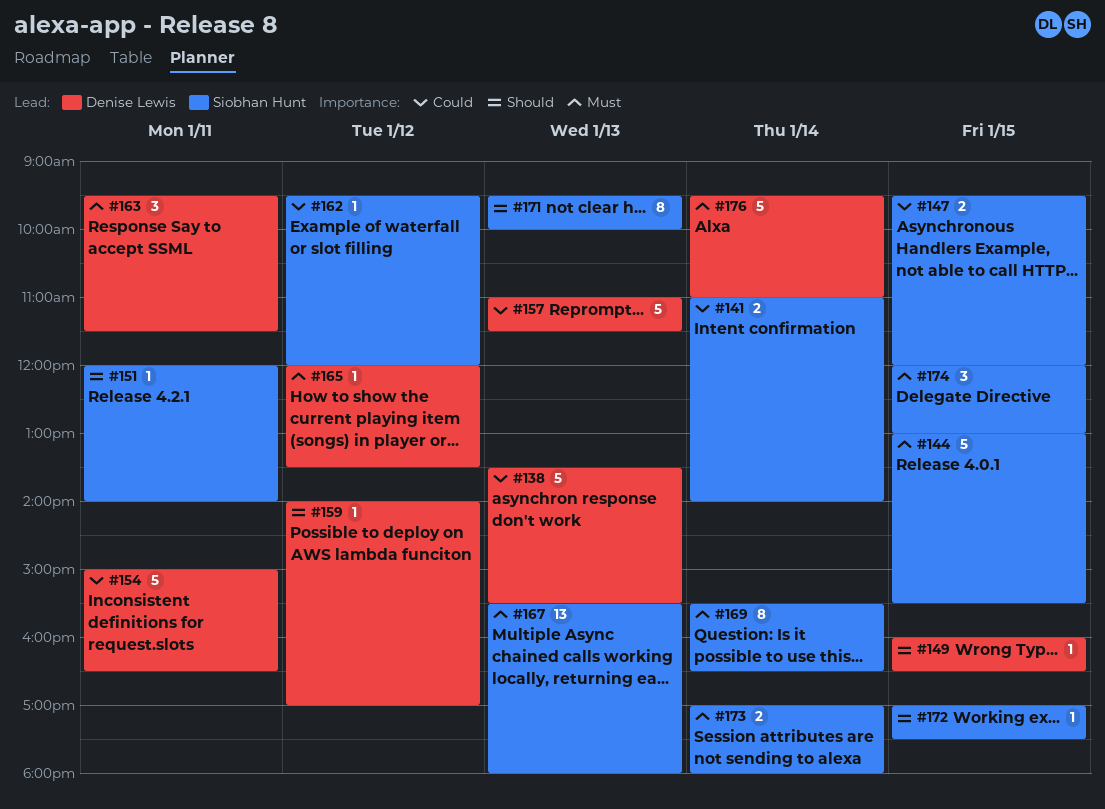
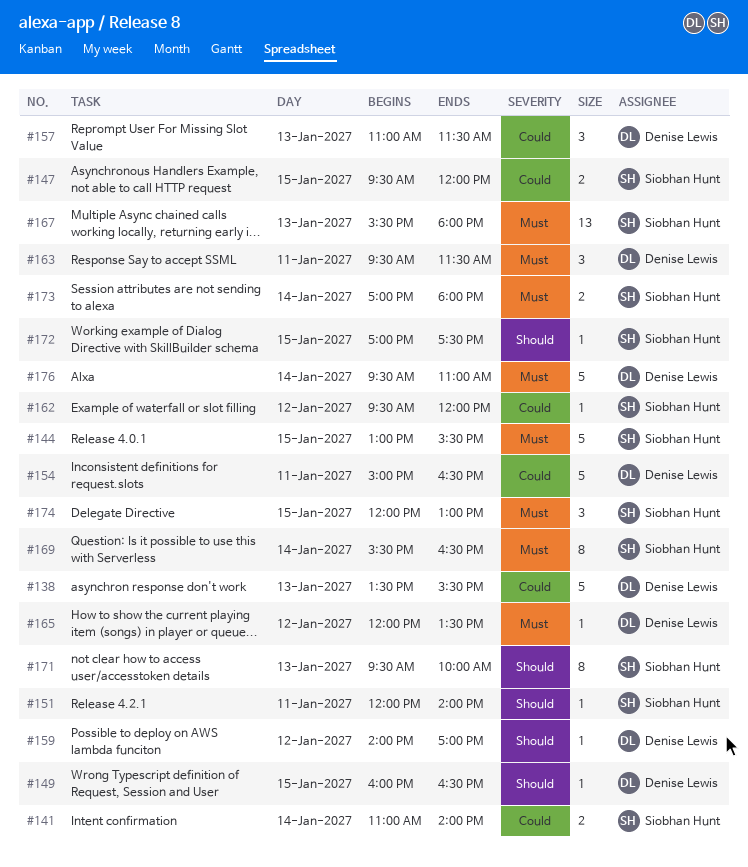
#157, estimate: 5 -> 3

